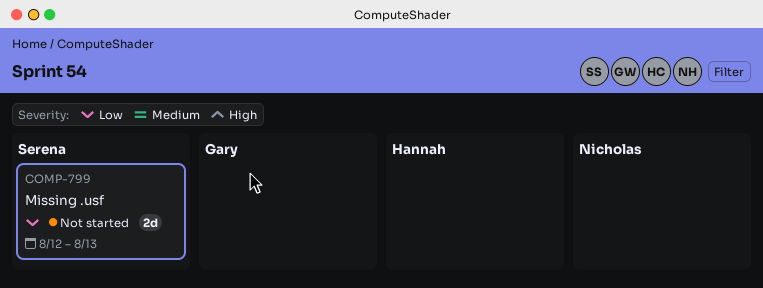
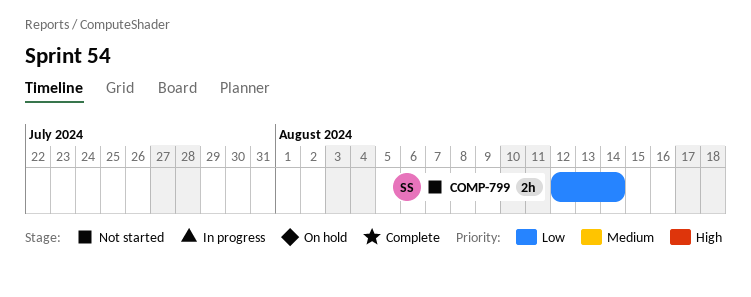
COMP-799, estimate: 2d -> 2h
COMP-799, due: Aug 13 -> Aug 14

